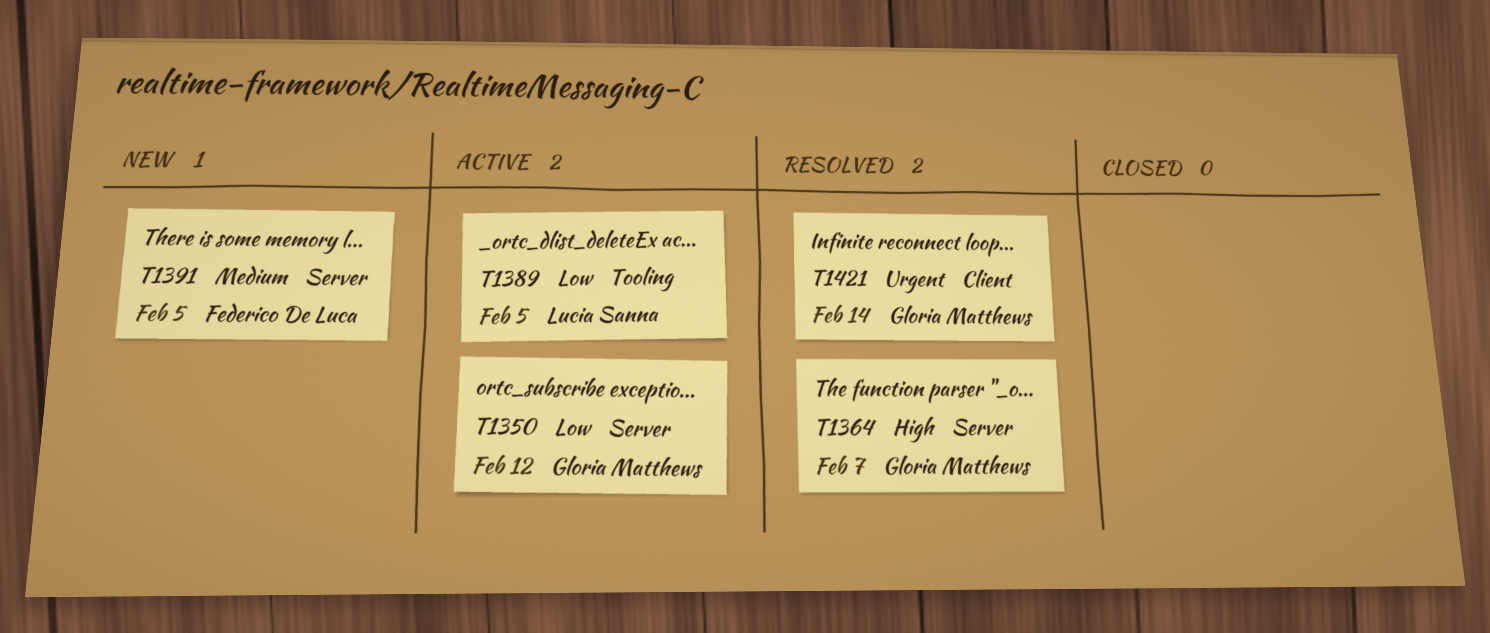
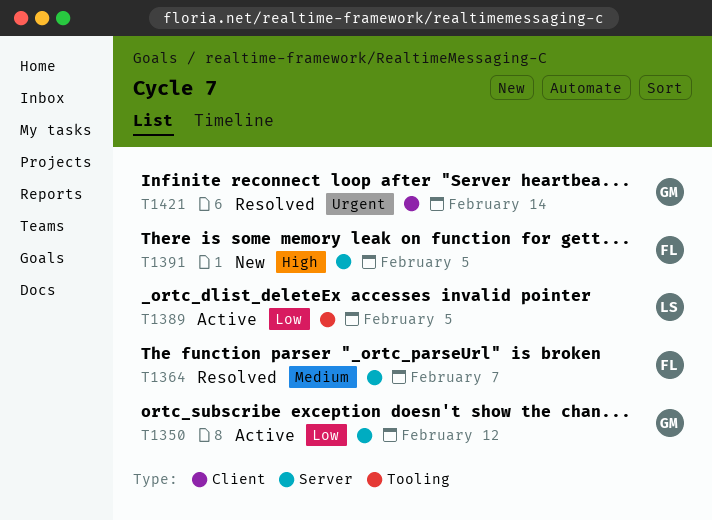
T1364, owner: Gloria Matthews -> Federico De Luca
T1364, priority: High -> Medium
T1391, priority: Medium -> High

